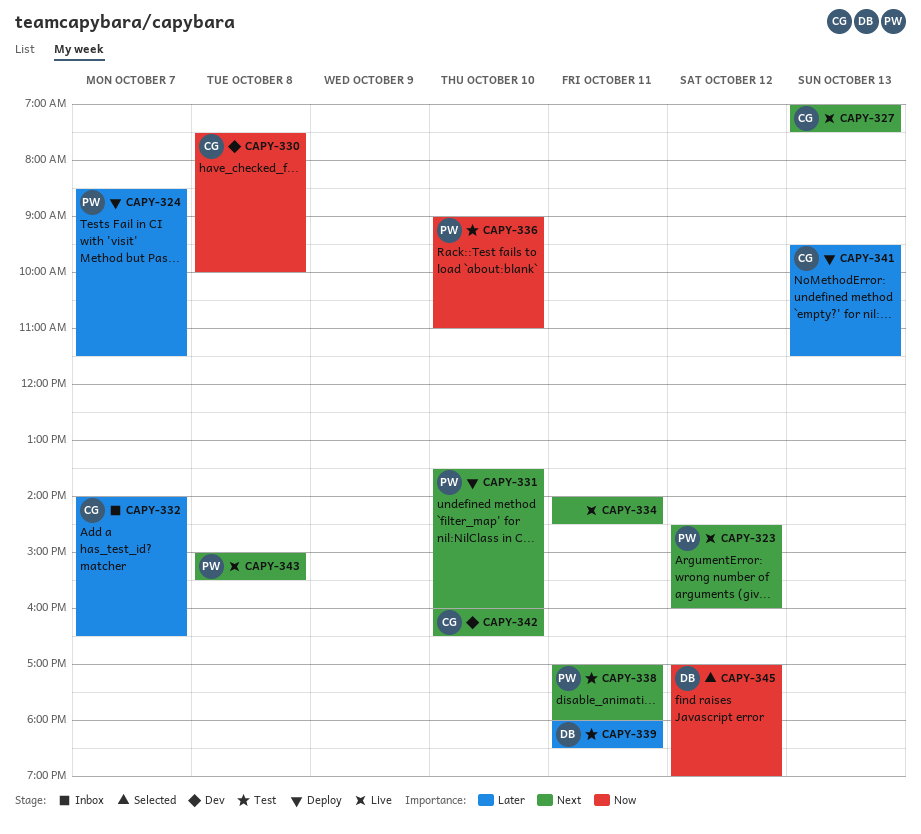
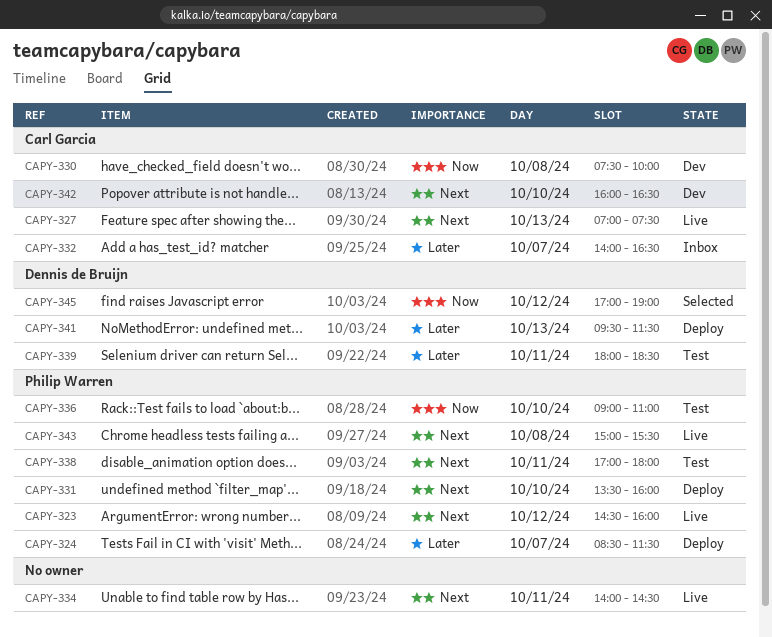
CAPY-341, owner: Carl Garcia -> Dennis de Bruijn

